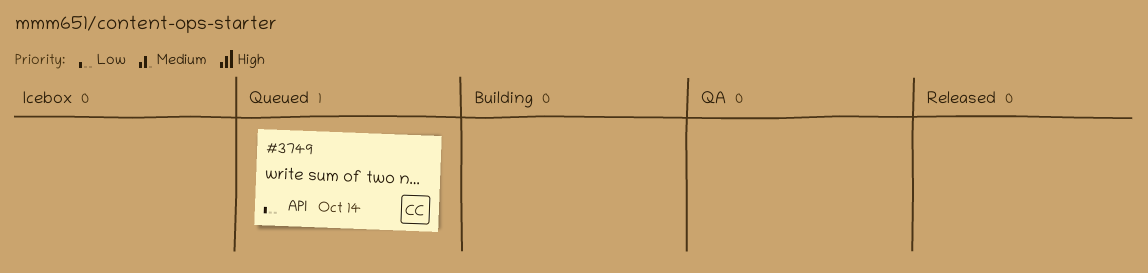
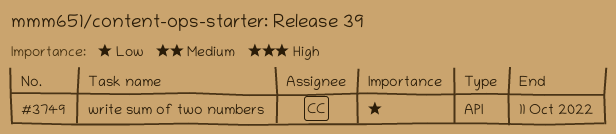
#3749, due: Oct 14 -> Oct 11

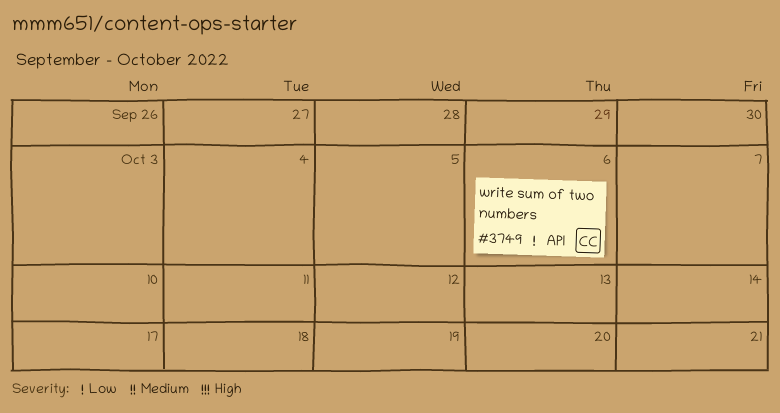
#3749, due: Oct 11 -> Oct 6

